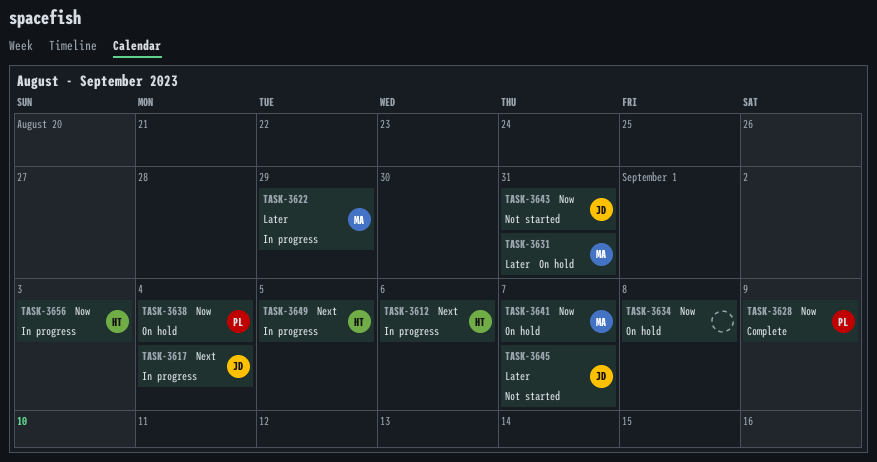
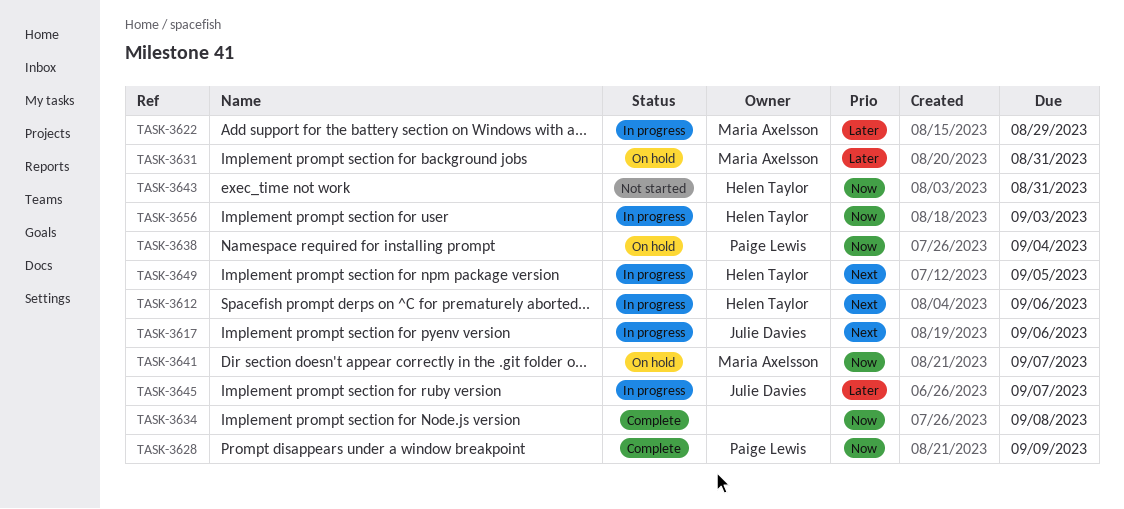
TASK-3617, due: Sep 4 -> Sep 6
TASK-3634, status: On hold -> Complete
TASK-3643, owner: Julie Davies -> Helen Taylor
TASK-3645, status: Not started -> In progress

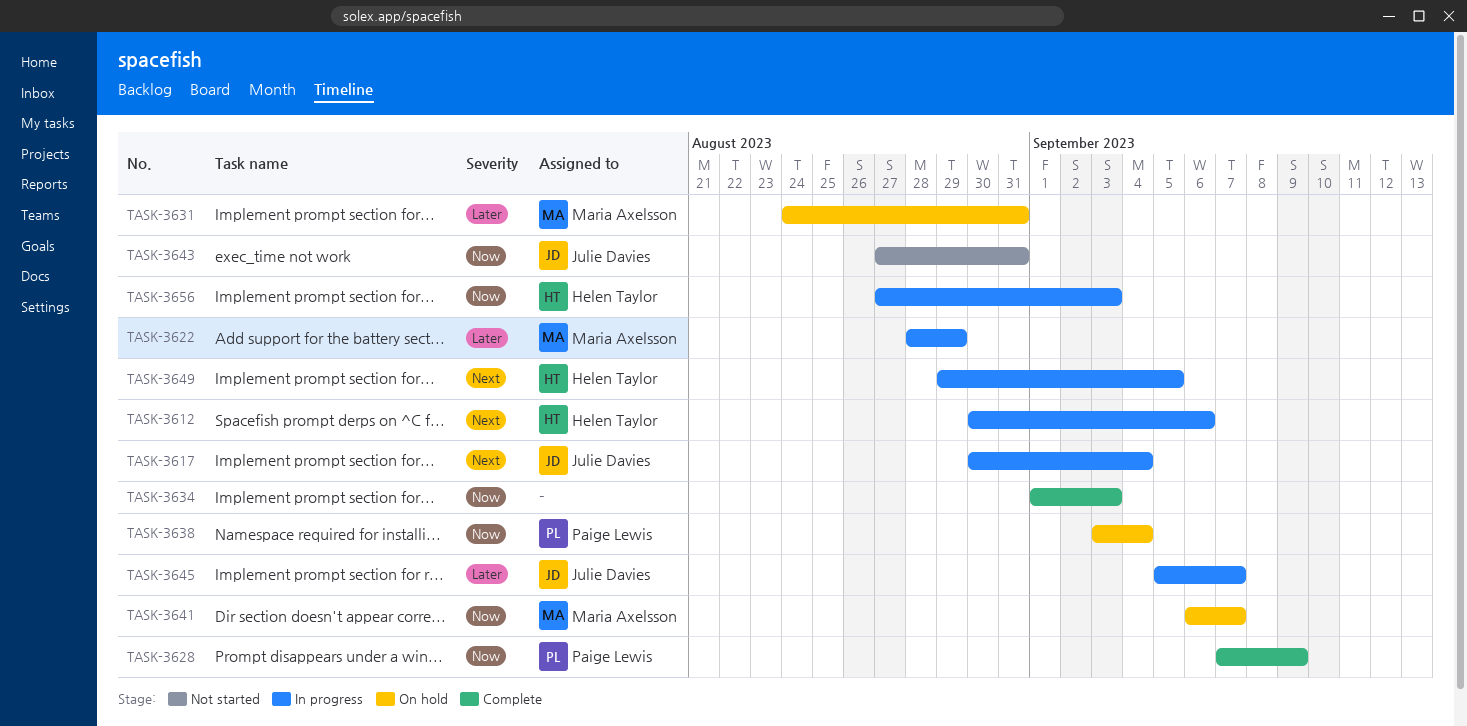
TASK-3617, due: Sep 6 -> Sep 4
TASK-3634, due: Sep 8 -> Sep 3
TASK-3643, owner: Helen Taylor -> Julie Davies

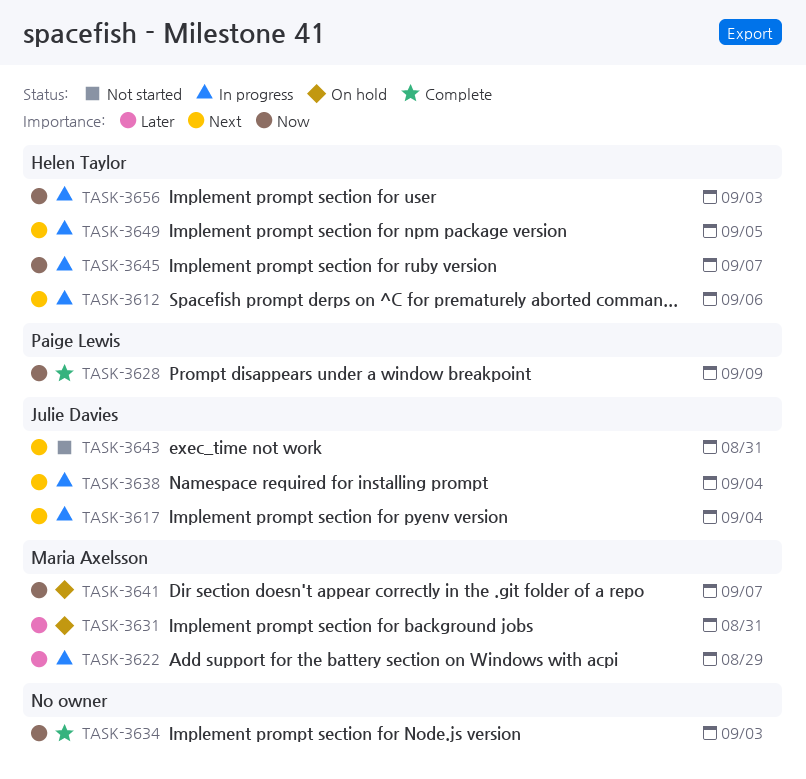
TASK-3638, status: On hold -> In progress
TASK-3638, owner: Paige Lewis -> Julie Davies
TASK-3638, priority: Now -> Next
TASK-3643, priority: Now -> Next
TASK-3645, owner: Julie Davies -> Helen Taylor
TASK-3645, priority: Later -> Now

